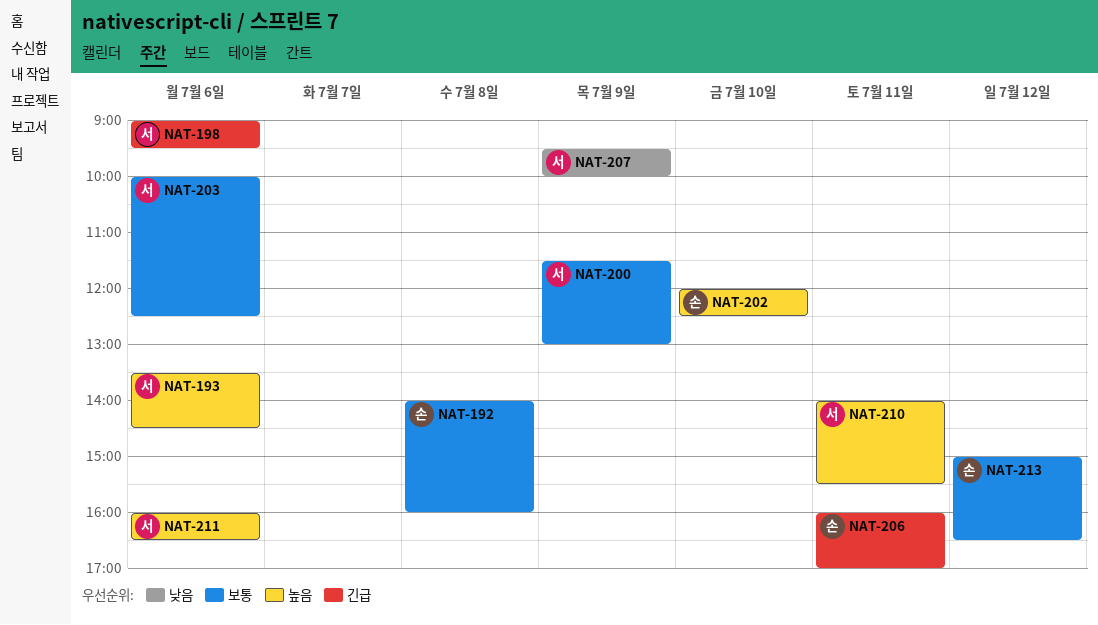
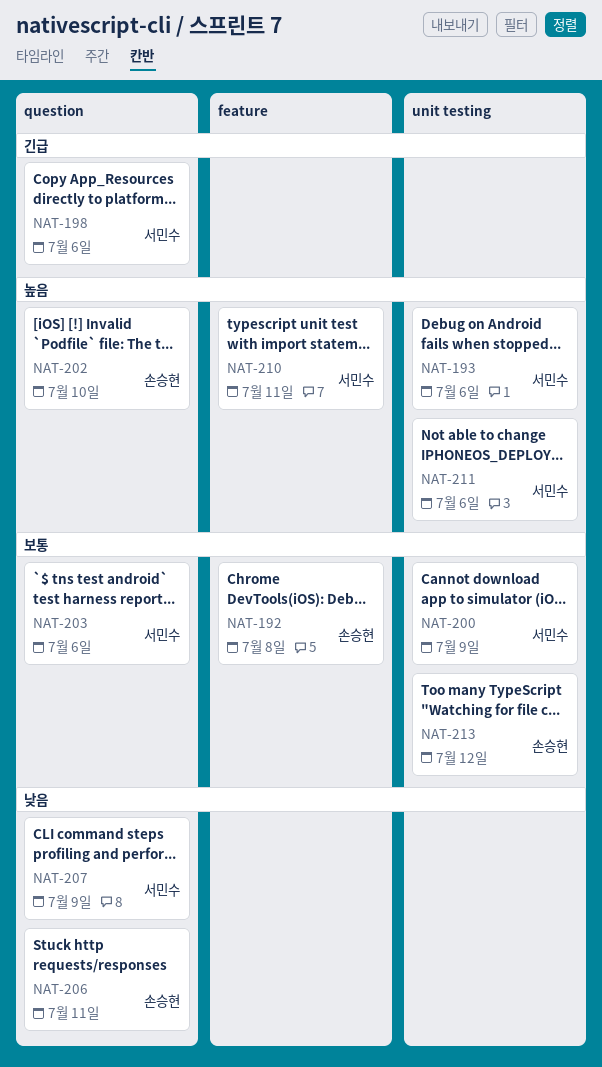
NAT-206, priority: 긴급 -> 낮음

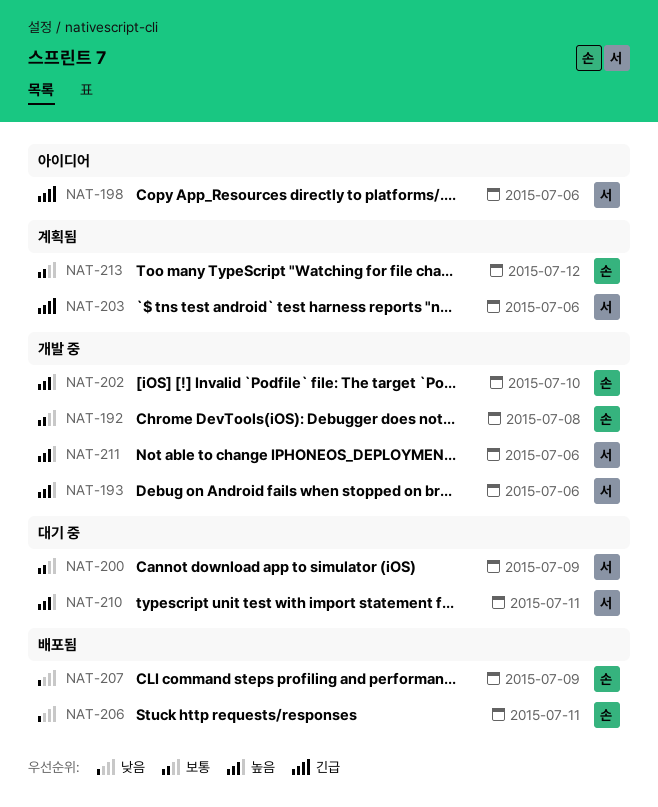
NAT-203, priority: 보통 -> 긴급
NAT-207, owner: 서민수 -> 손승현

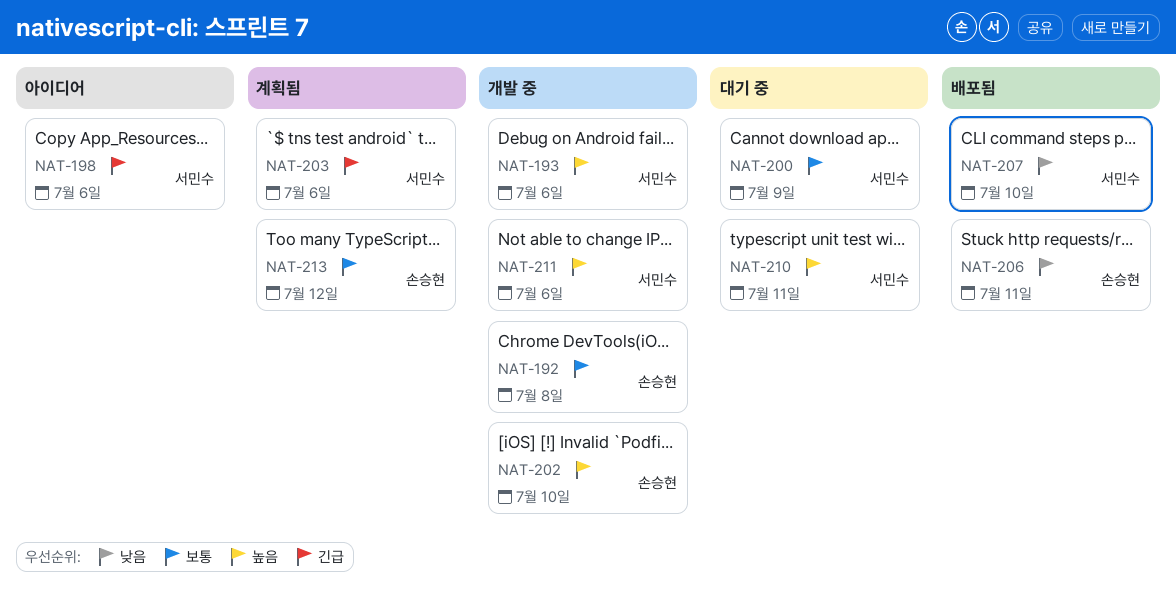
NAT-207, owner: 손승현 -> 서민수
NAT-207, day: Jul 9 -> Jul 10

